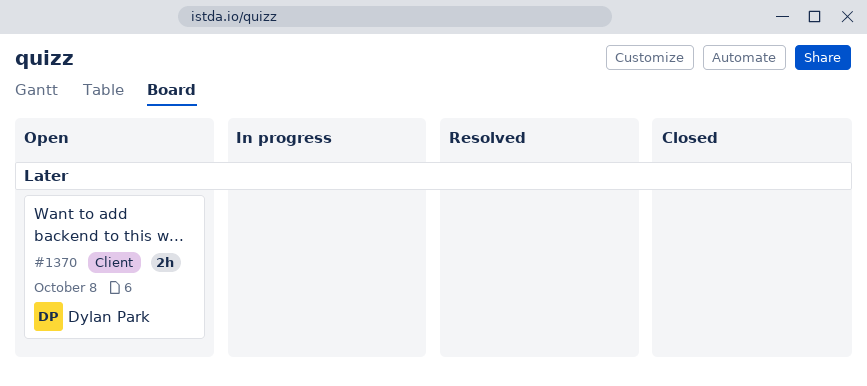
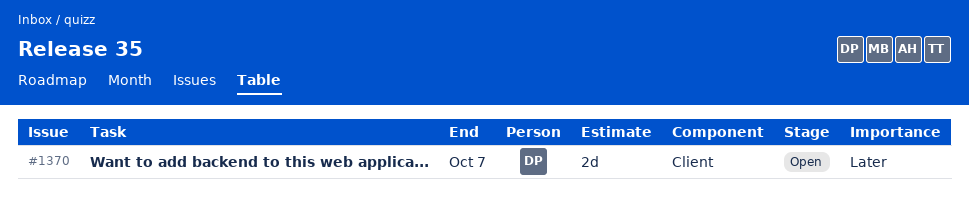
#1370, estimate: 2h -> 2d
#1370, due: Oct 8 -> Oct 7

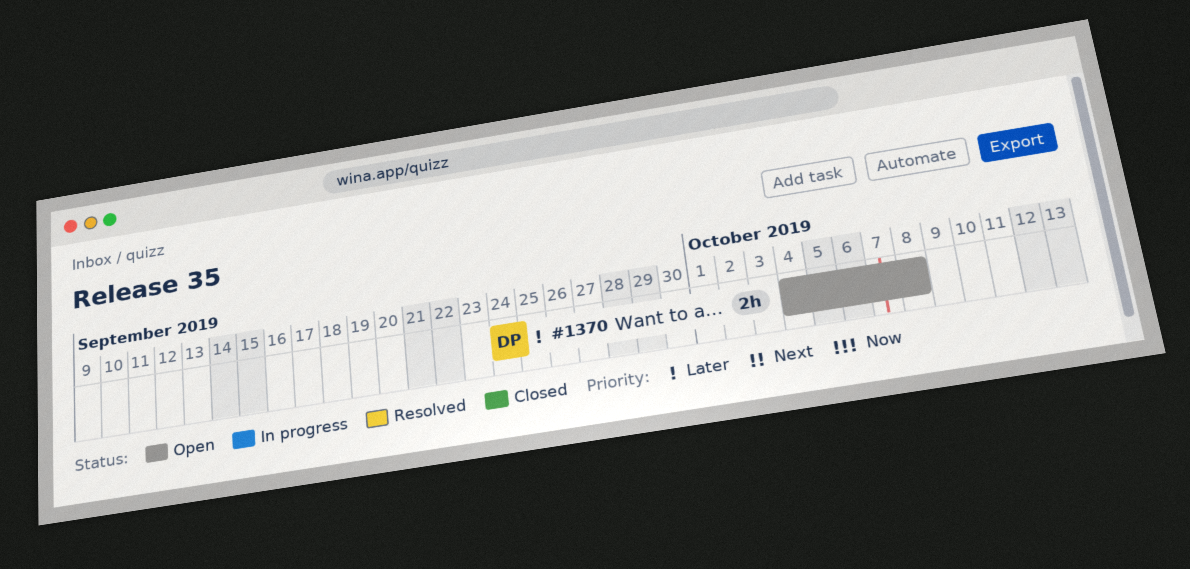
#1370, estimate: 2d -> 2h
#1370, due: Oct 7 -> Oct 8

